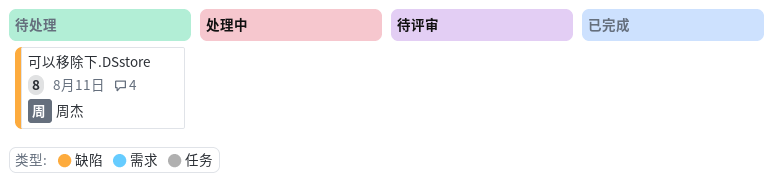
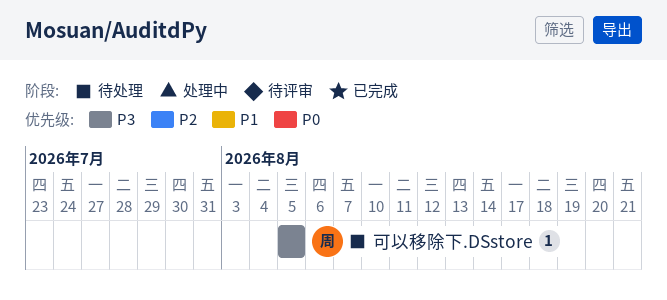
可以移除下.DSstore, estimate: 8 -> 1
可以移除下.DSstore, due: Aug 11 -> Aug 5

